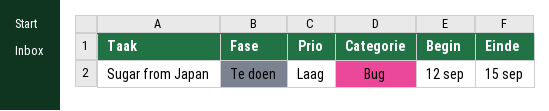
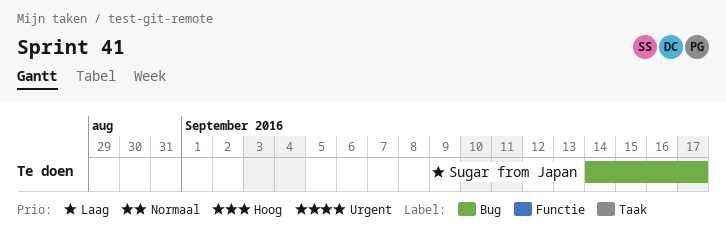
Sugar from Japan, start: Sep 12 -> Sep 14
Sugar from Japan, due: Sep 15 -> Sep 17

